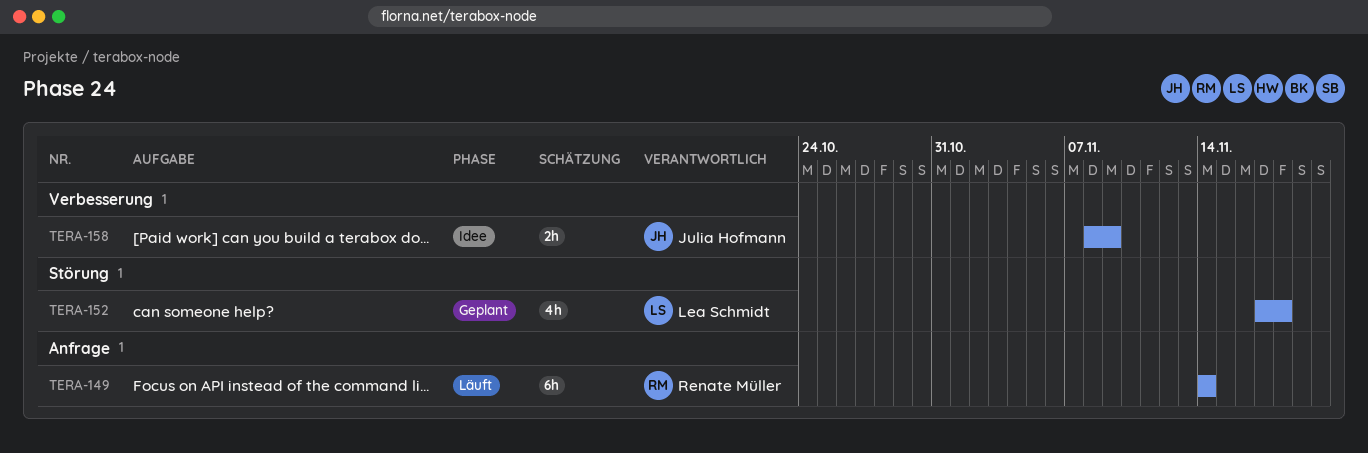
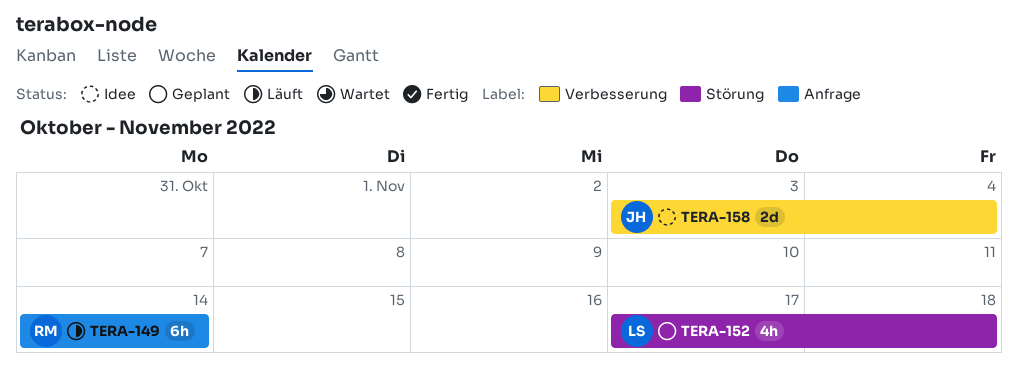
TERA-158, estimate: 2h -> 2d
TERA-158, start: Nov 8 -> Nov 3
TERA-158, due: Nov 9 -> Nov 4

